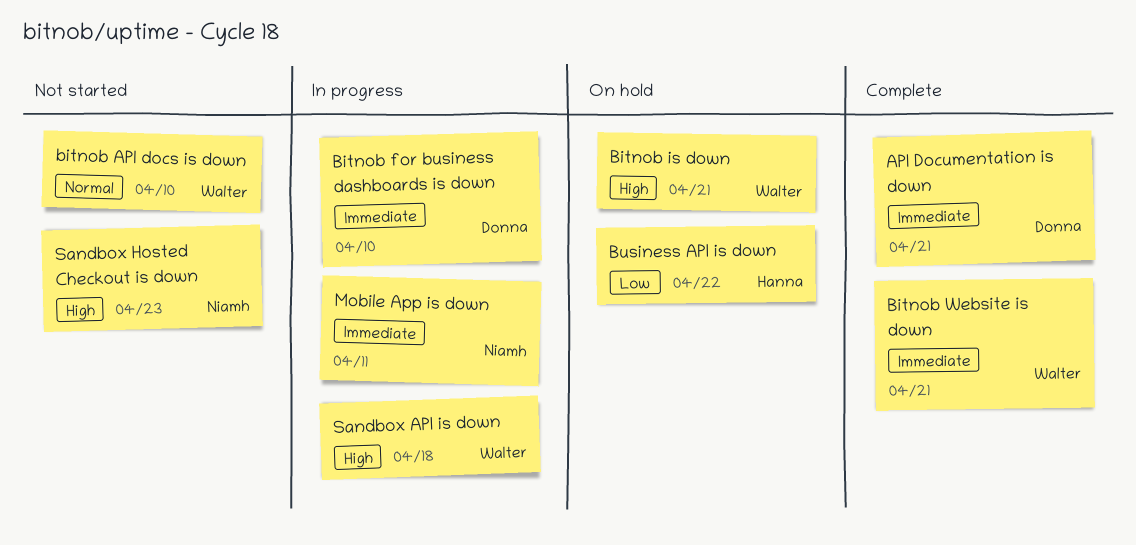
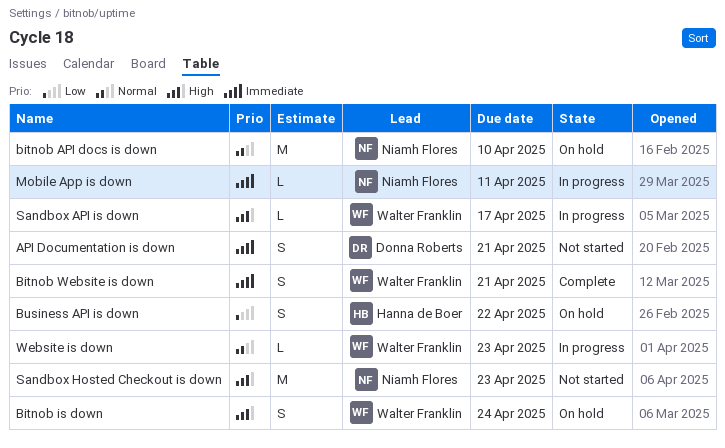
API Documentation is down, status: Complete -> Not started
bitnob API docs is down, status: Not started -> On hold
bitnob API docs is down, owner: Walter Franklin -> Niamh Flores
Bitnob for business dashboards is down: present -> none
Bitnob is down, due: Apr 21 -> Apr 24
Sandbox API is down, due: Apr 18 -> Apr 17
Website is down: none -> present

